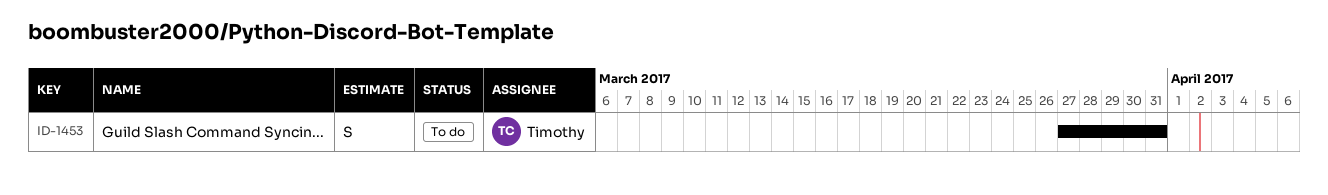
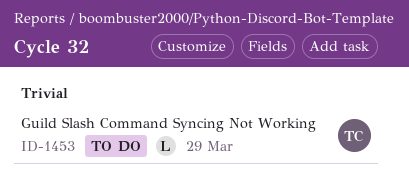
ID-1453, estimate: S -> L
ID-1453, due: Mar 31 -> Mar 29

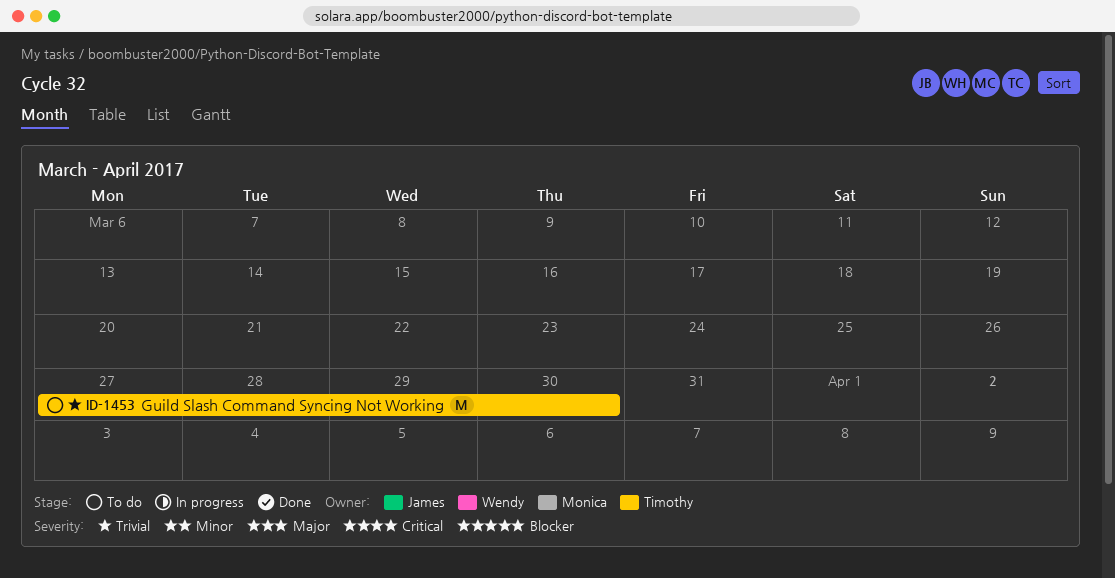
ID-1453, estimate: L -> M
ID-1453, due: Mar 29 -> Mar 30

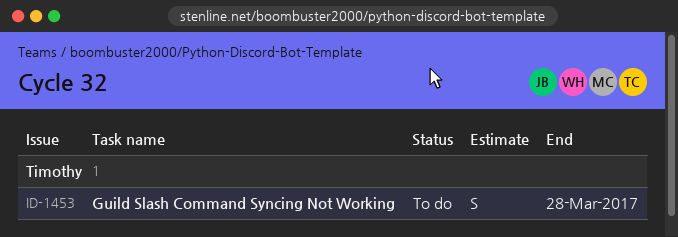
ID-1453, estimate: M -> S
ID-1453, due: Mar 30 -> Mar 28

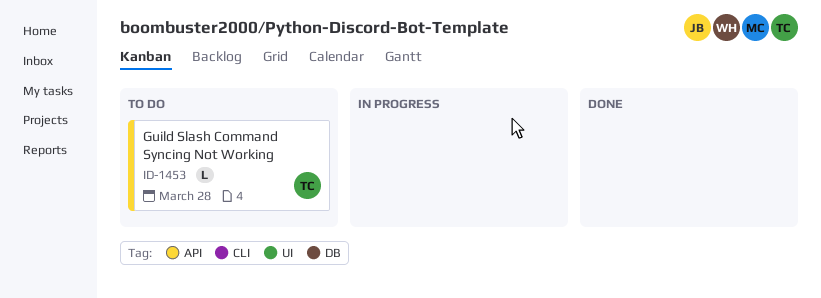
ID-1453, estimate: S -> L

